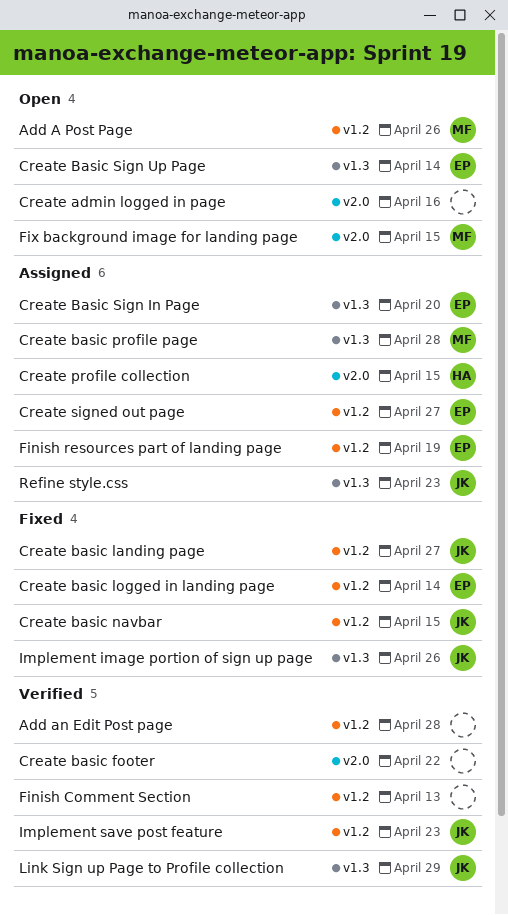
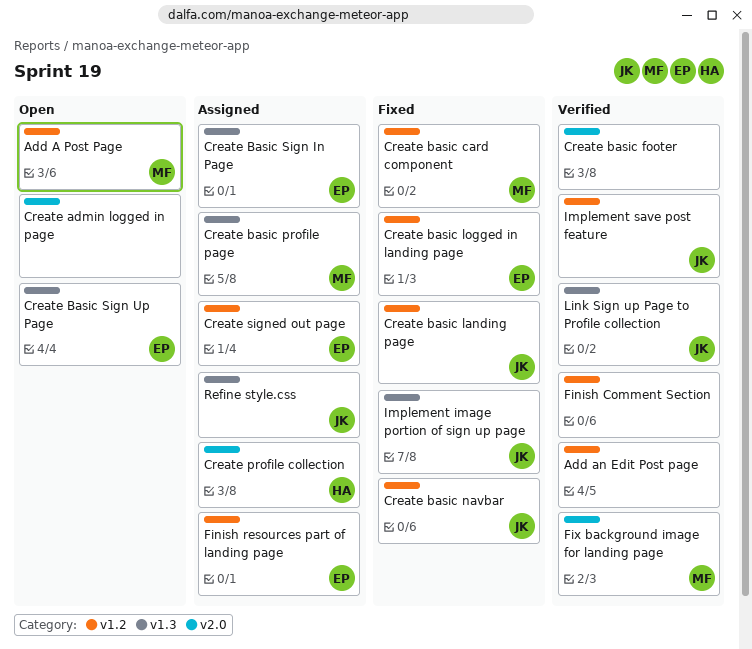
Create basic card component: none -> present
Fix background image for landing page, status: Open -> Verified

